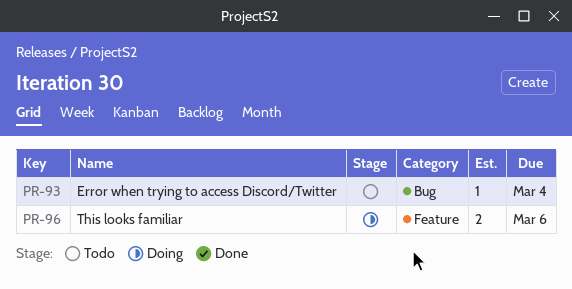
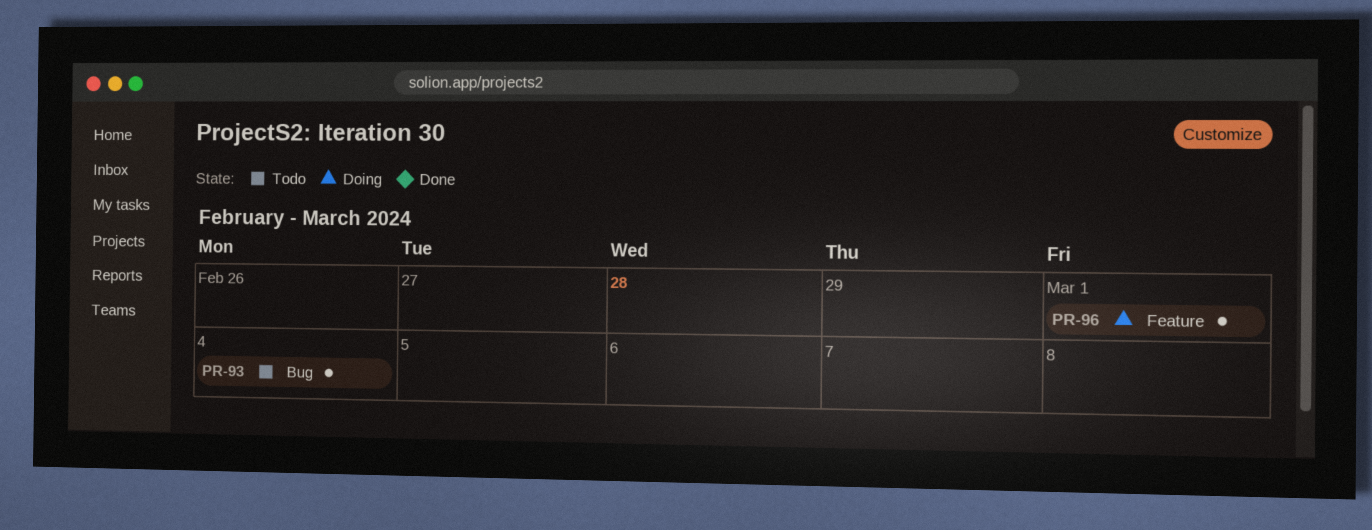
PR-96, estimate: 2 -> 1
PR-96, due: Mar 6 -> Mar 1

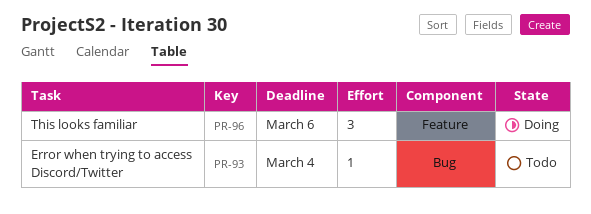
PR-96, estimate: 1 -> 3
PR-96, due: Mar 1 -> Mar 6

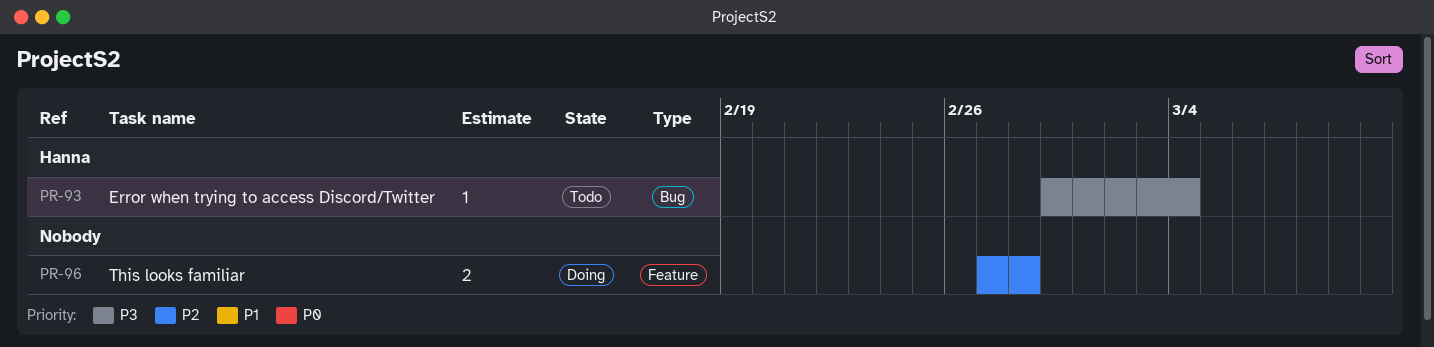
PR-96, estimate: 3 -> 2
PR-96, due: Mar 6 -> Feb 28

